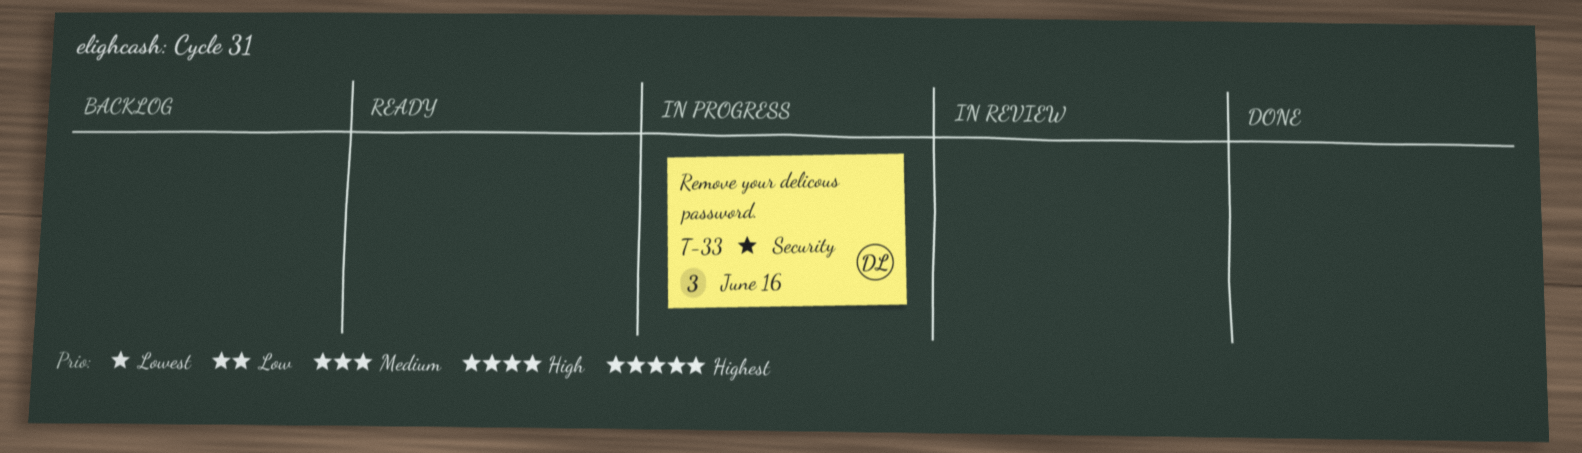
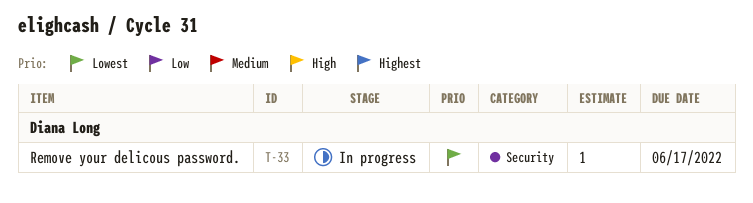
T-33, estimate: 3 -> 1
T-33, due: Jun 16 -> Jun 17

